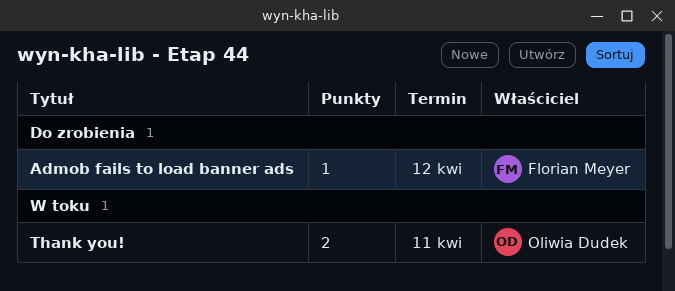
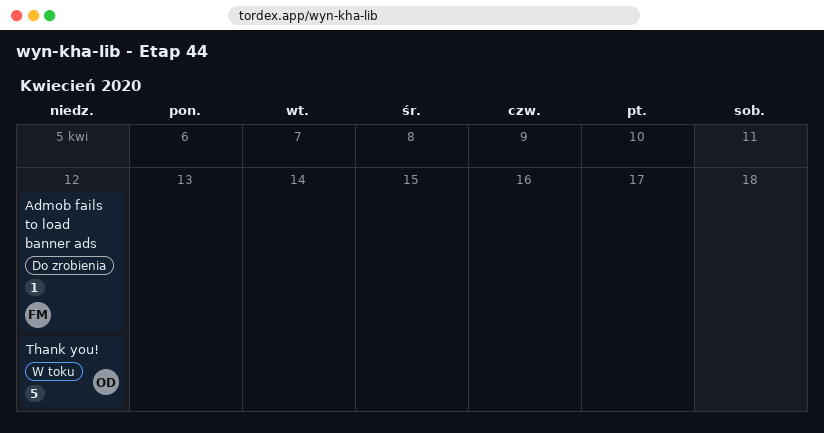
Thank you!, estimate: 2 -> 5
Thank you!, due: Apr 11 -> Apr 12

